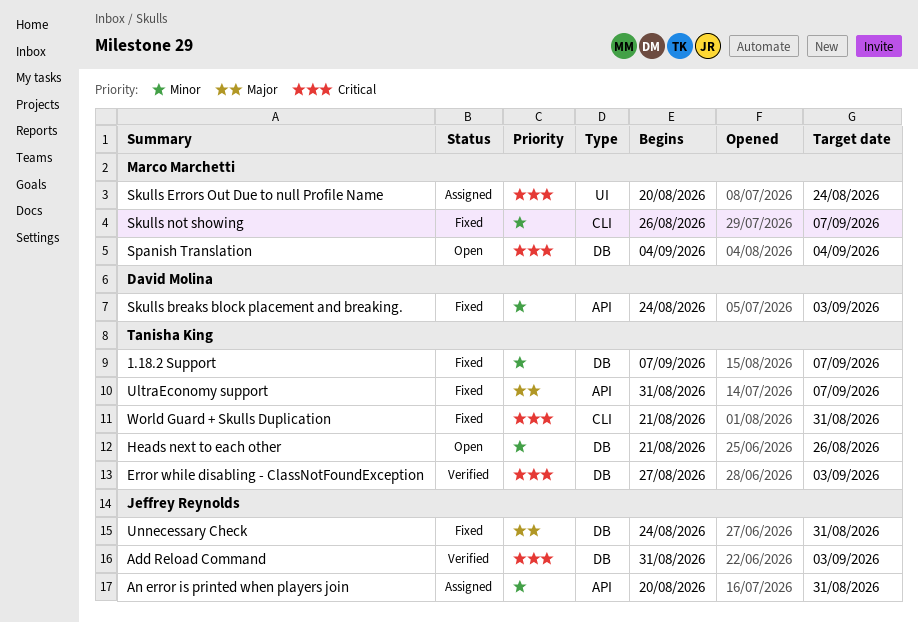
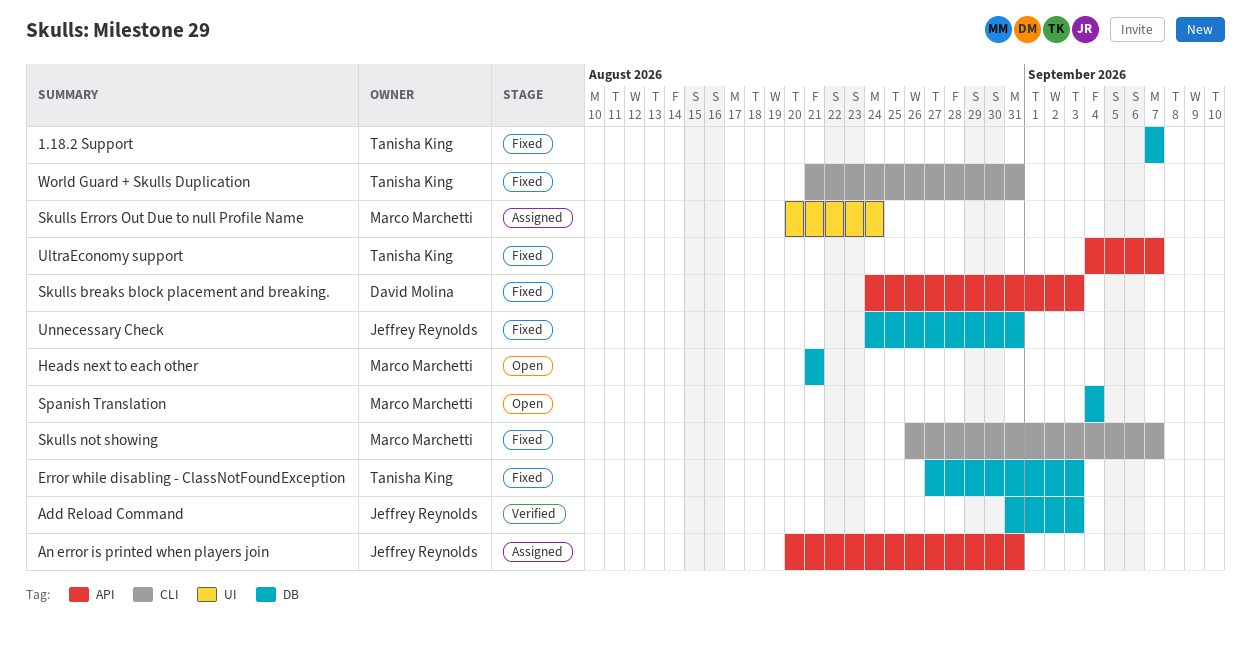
Error while disabling - ClassNotFoundException, status: Verified -> Fixed
Heads next to each other, owner: Tanisha King -> Marco Marchetti
Heads next to each other, due: Aug 26 -> Aug 21
UltraEconomy support, start: Aug 31 -> Sep 4

